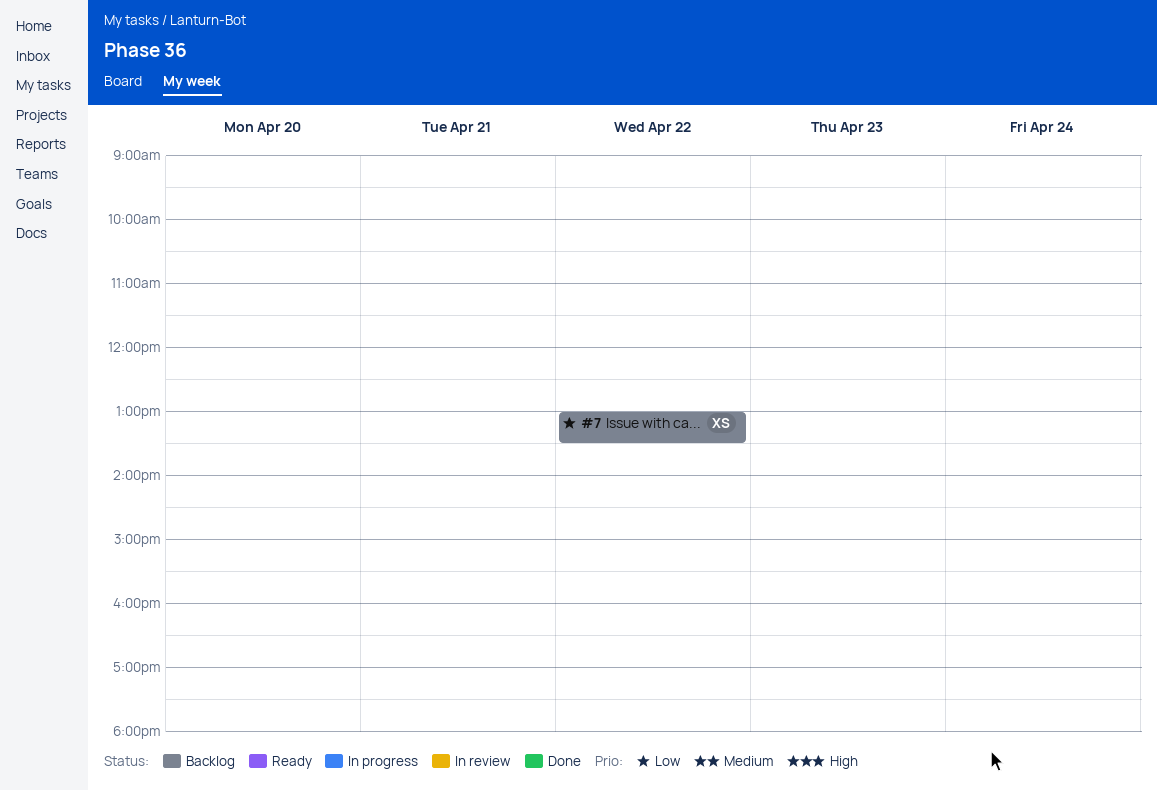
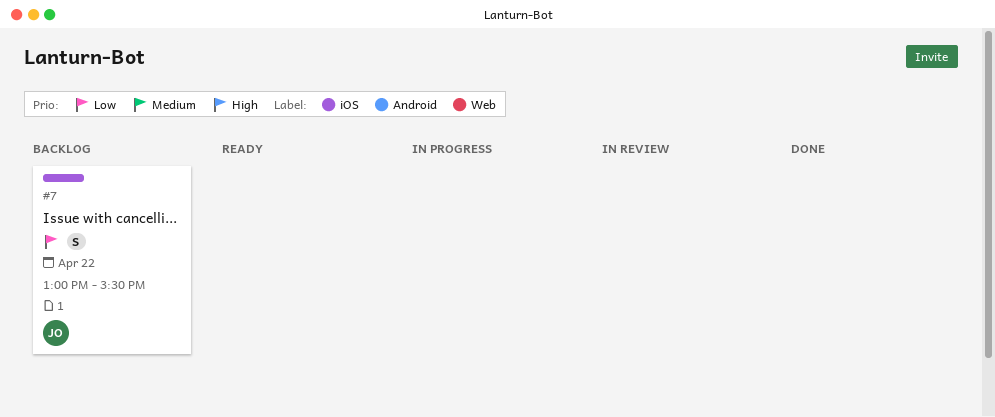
#7, estimate: XS -> S
#7, ends: 13:30 -> 15:30

